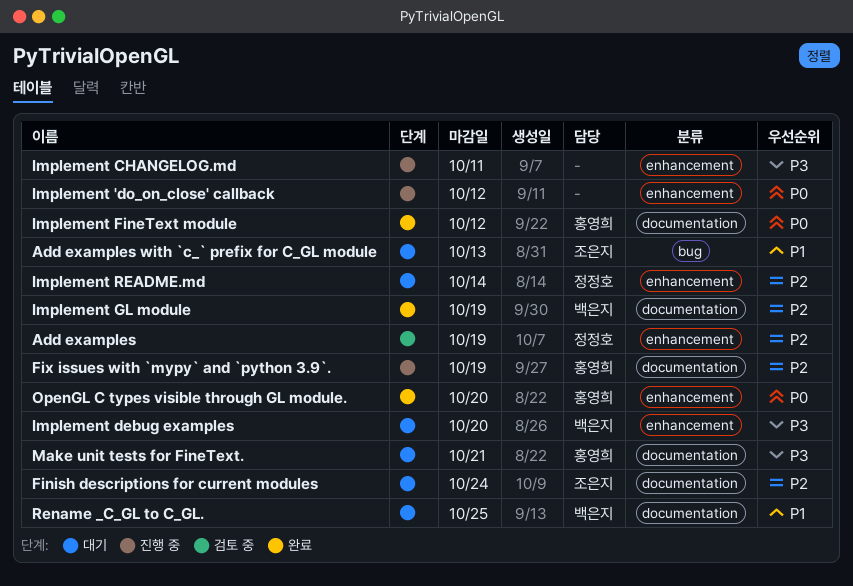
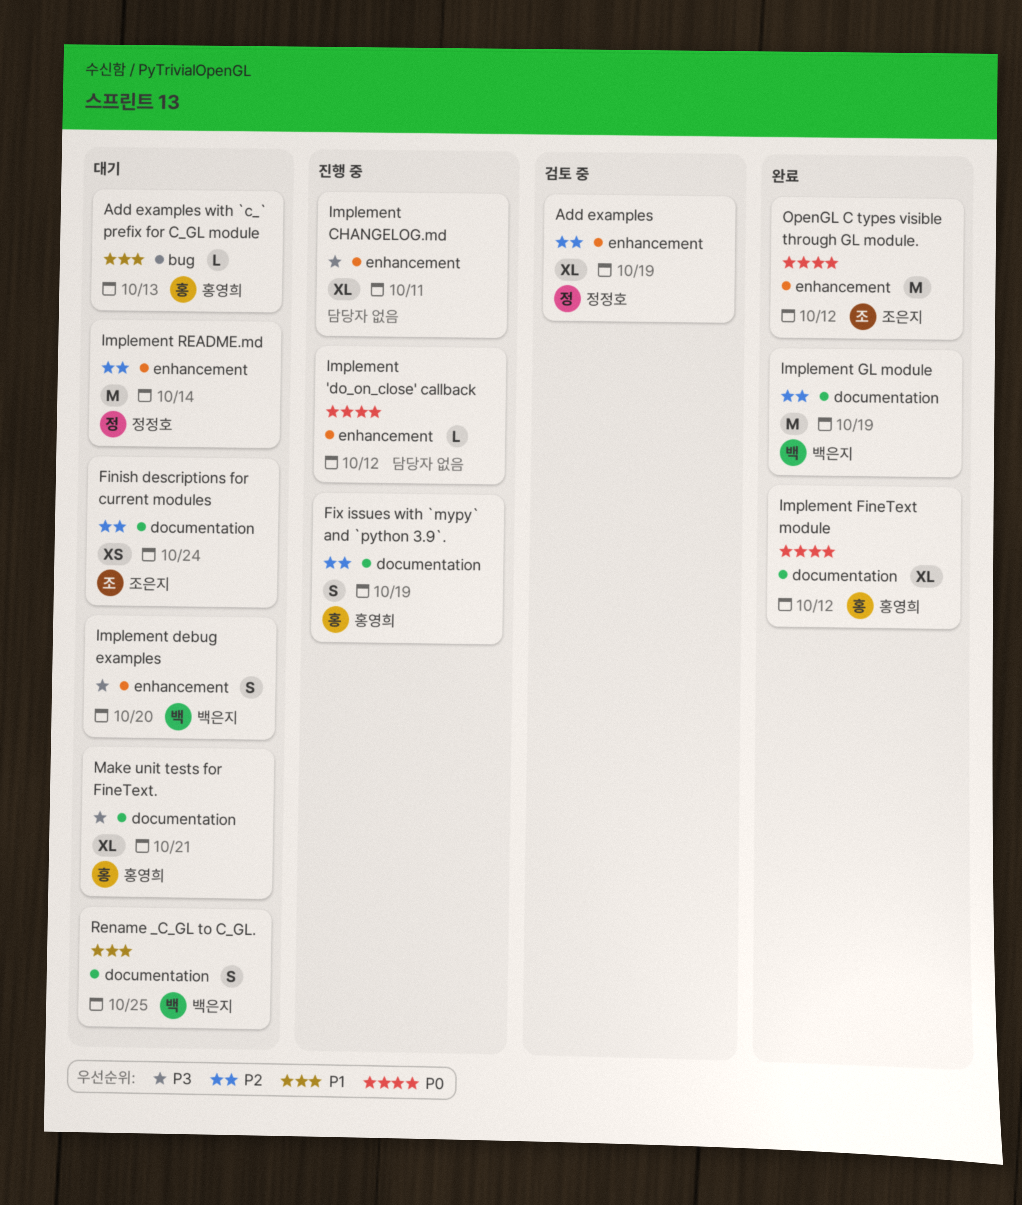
Add examples with `c_` prefix for C_GL module, owner: 조은지 -> 홍영희
OpenGL C types visible through GL module., owner: 홍영희 -> 조은지
OpenGL C types visible through GL module., due: Oct 20 -> Oct 12

